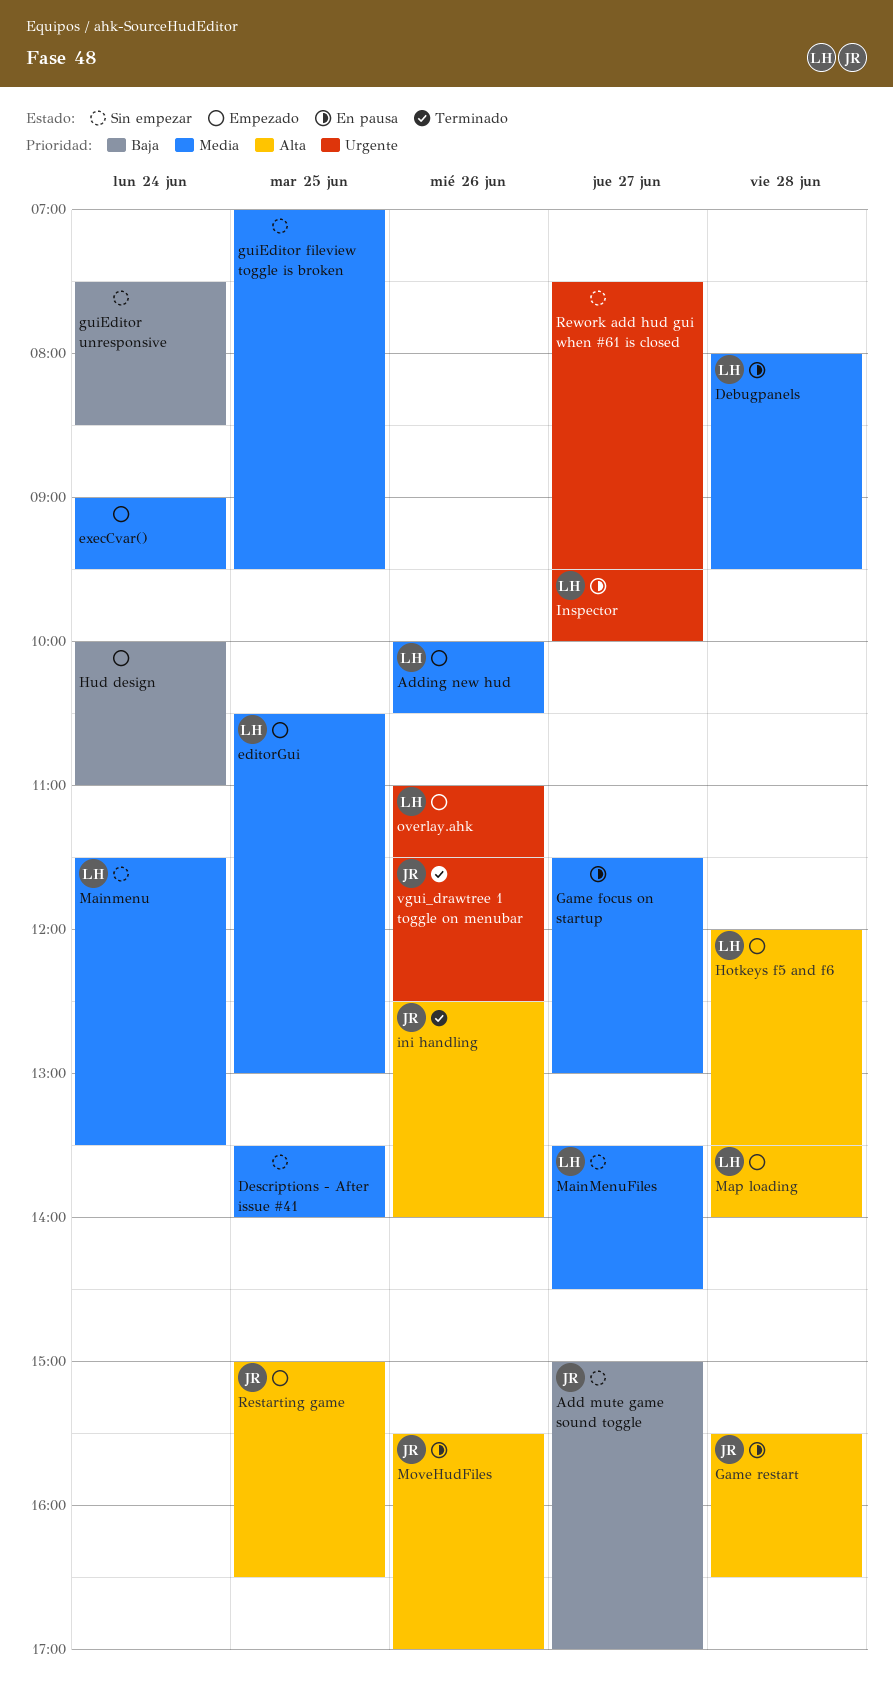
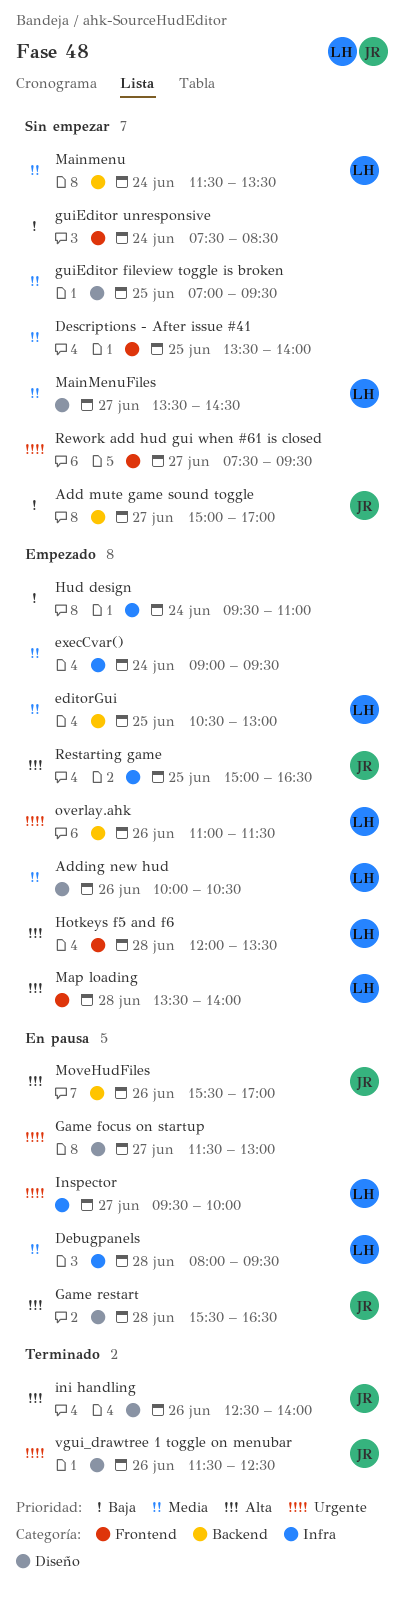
Game focus on startup, priority: Media -> Urgente
Hud design, begins: 10:00 -> 09:30

